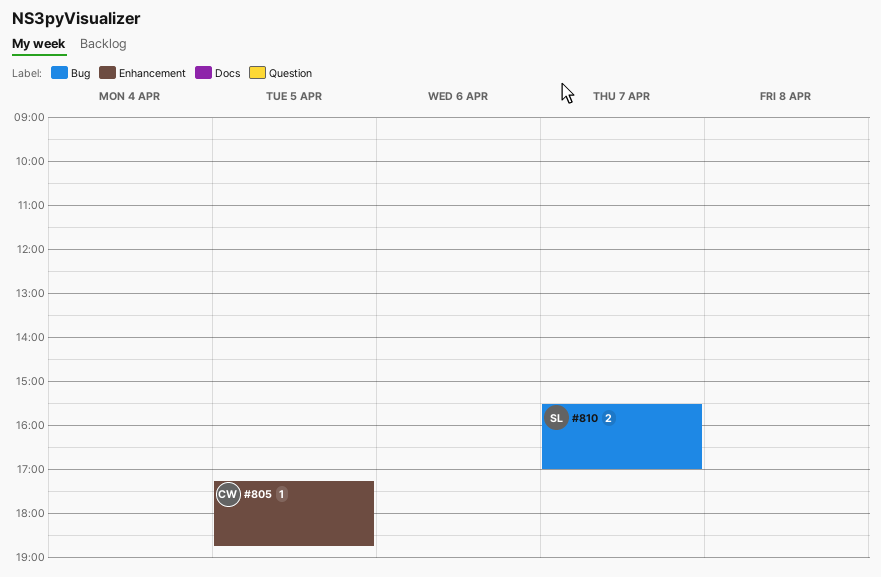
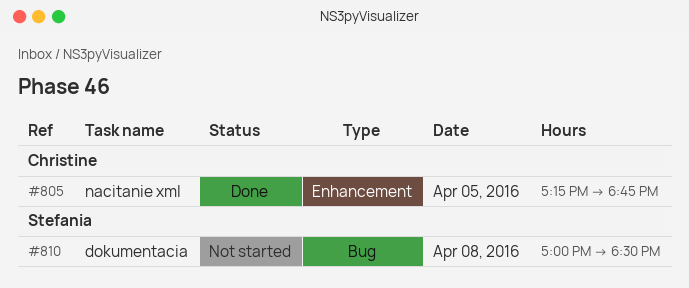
#810, day: Apr 7 -> Apr 8
#810, begins: 15:30 -> 17:00
#810, ends: 17:00 -> 18:30

